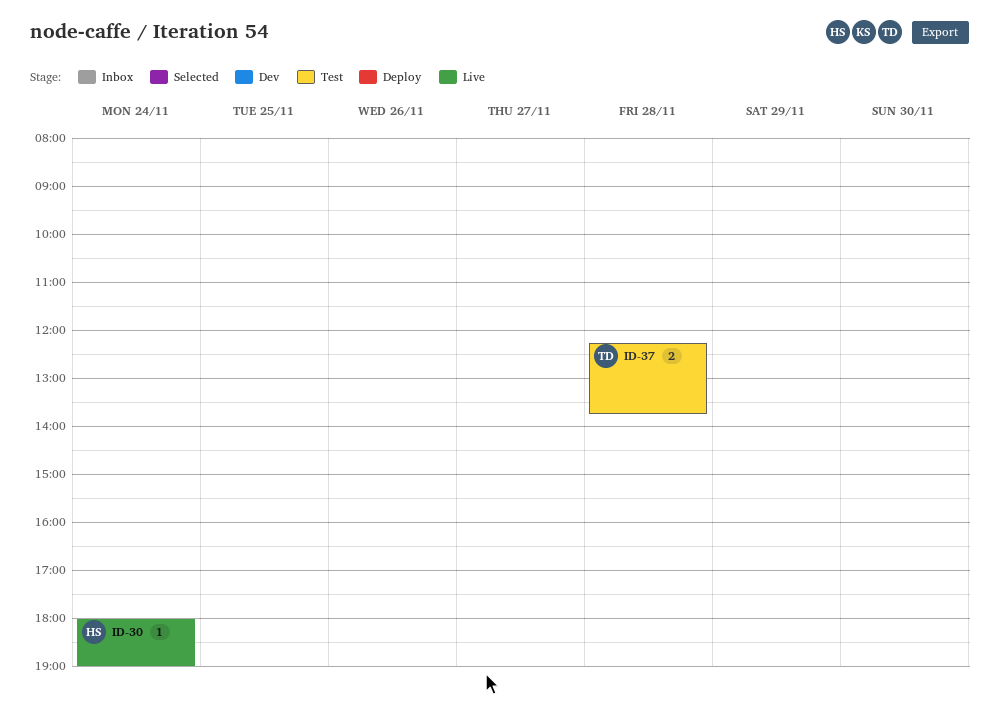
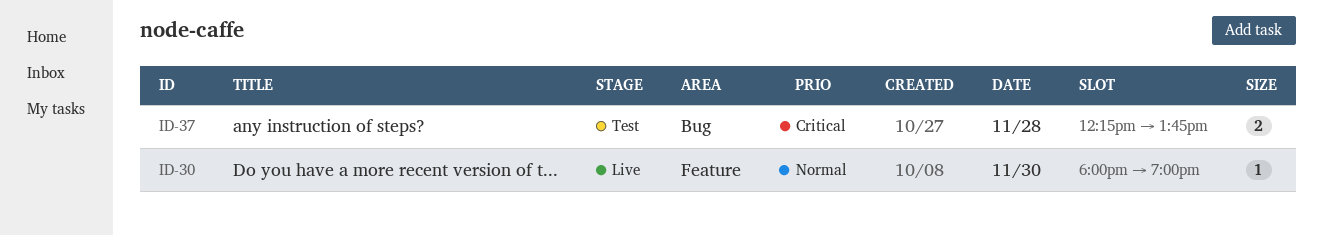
ID-30, day: Nov 24 -> Nov 30

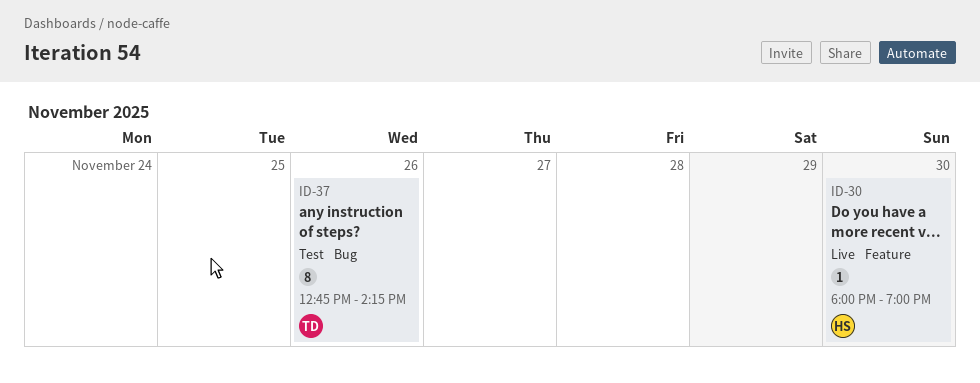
ID-37, estimate: 2 -> 8
ID-37, day: Nov 28 -> Nov 26
ID-37, begins: 12:15 -> 12:45
ID-37, ends: 13:45 -> 14:15

